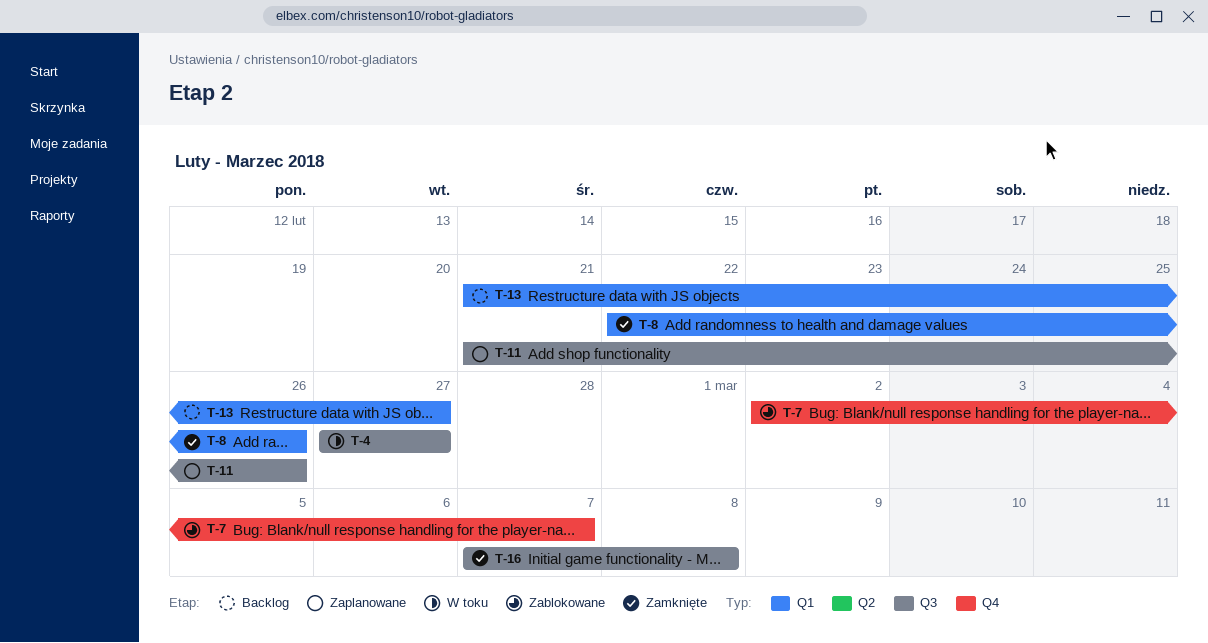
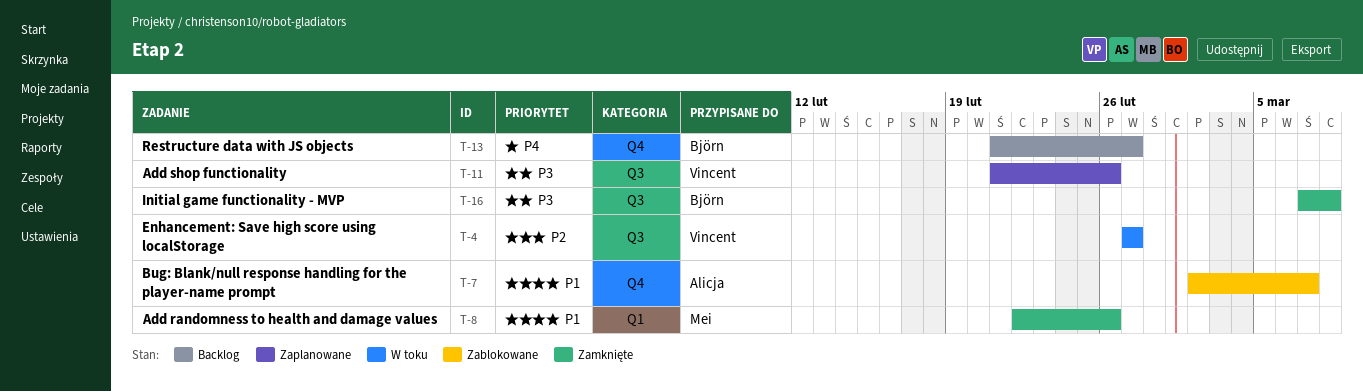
T-13, label: Q1 -> Q4

